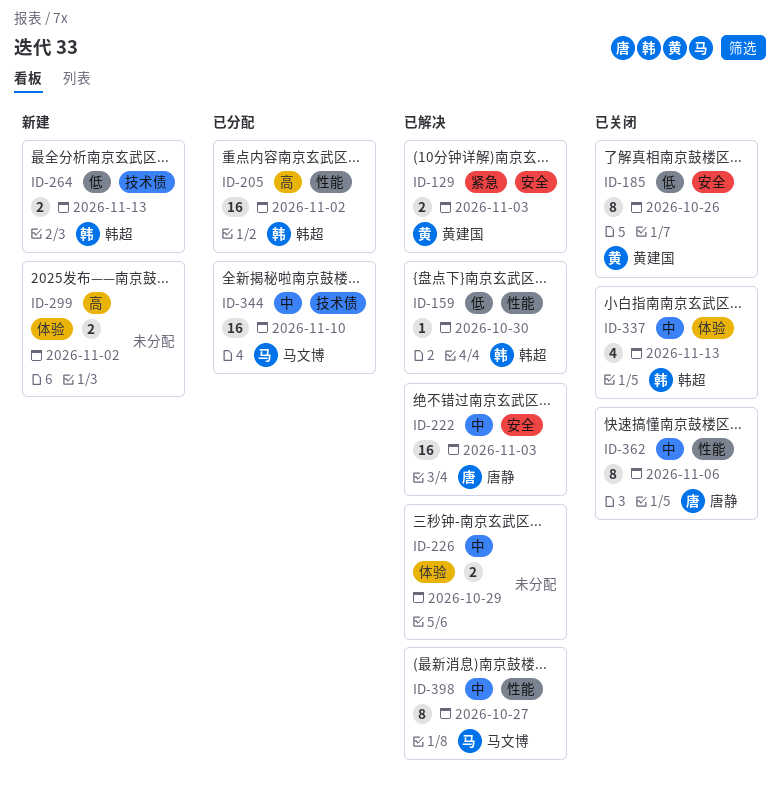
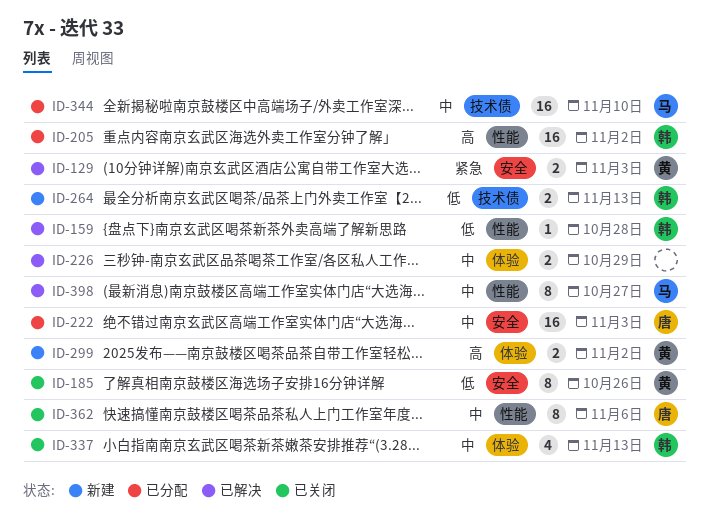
ID-159, due: Oct 30 -> Oct 28
ID-222, status: 已解决 -> 已分配
ID-299, owner: none -> 黄建国

